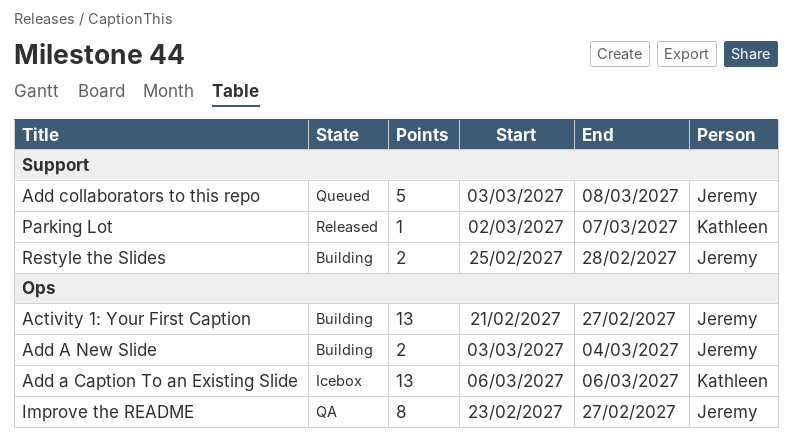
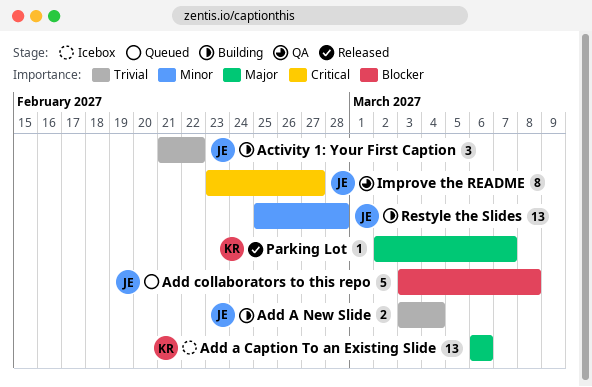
Activity 1: Your First Caption, estimate: 13 -> 3
Activity 1: Your First Caption, due: Feb 27 -> Feb 22
Restyle the Slides, estimate: 2 -> 13

